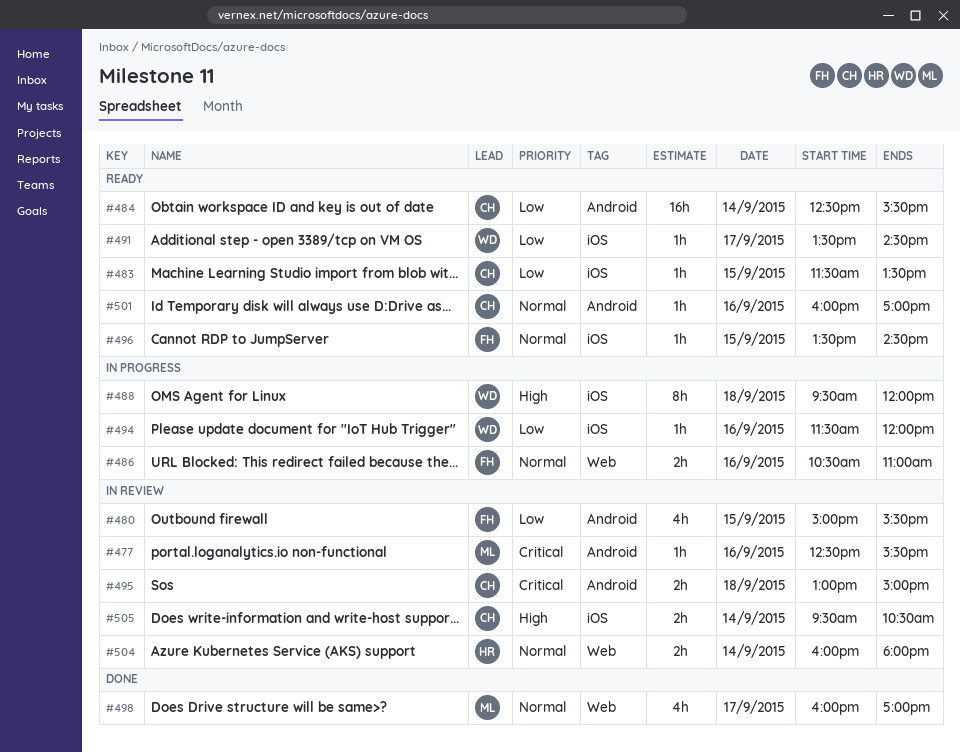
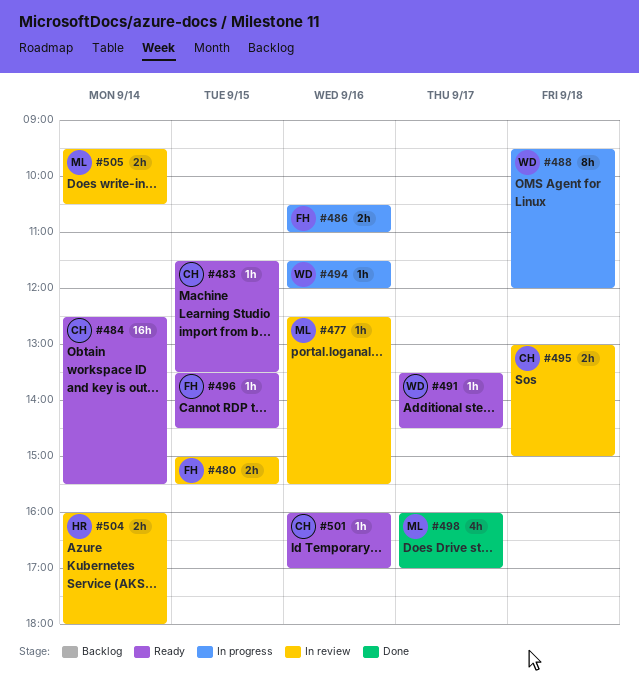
#480, estimate: 4h -> 2h
#505, owner: CH -> ML

